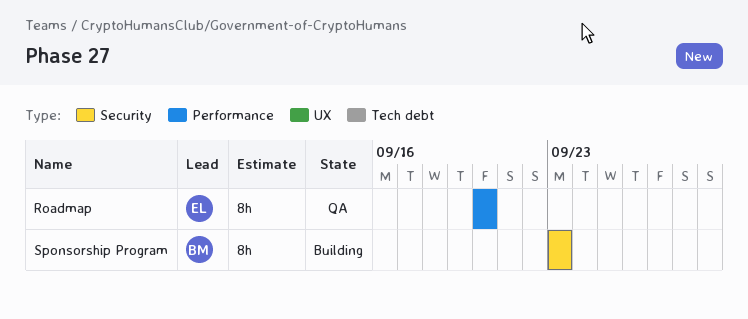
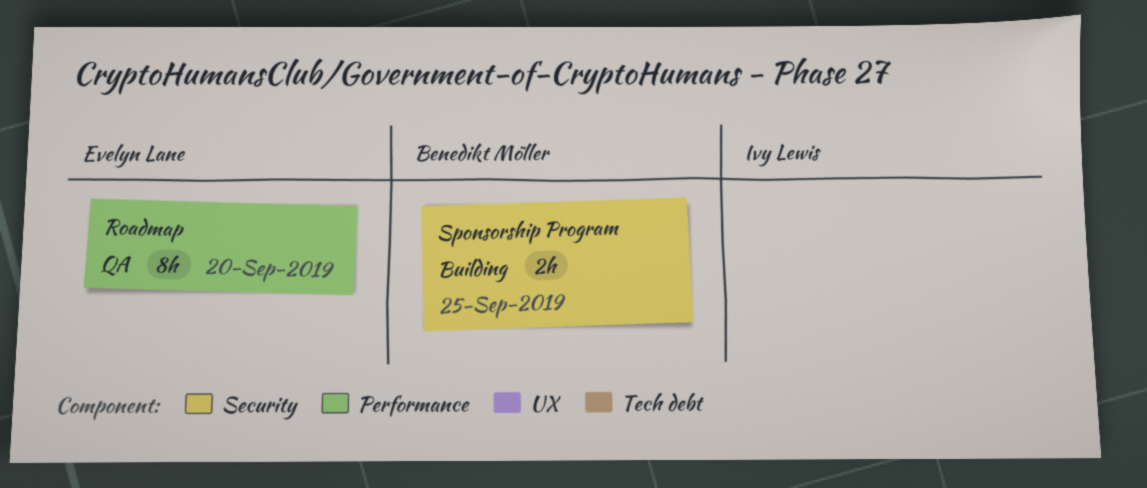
Sponsorship Program, estimate: 8h -> 2h
Sponsorship Program, due: Sep 23 -> Sep 25

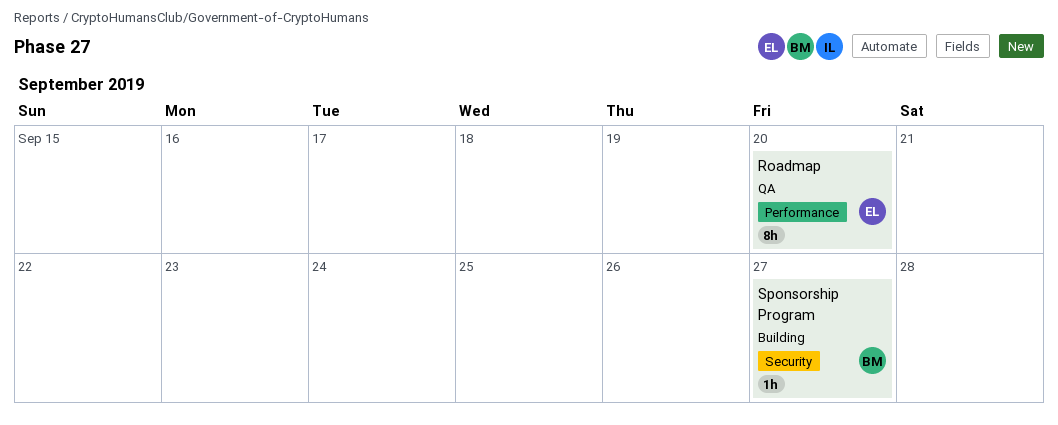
Sponsorship Program, estimate: 2h -> 1h
Sponsorship Program, due: Sep 25 -> Sep 27

